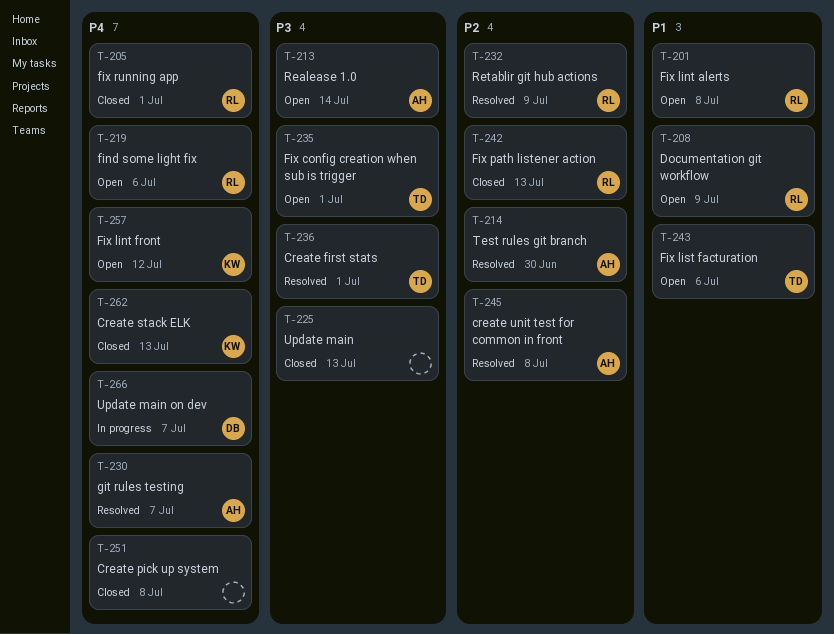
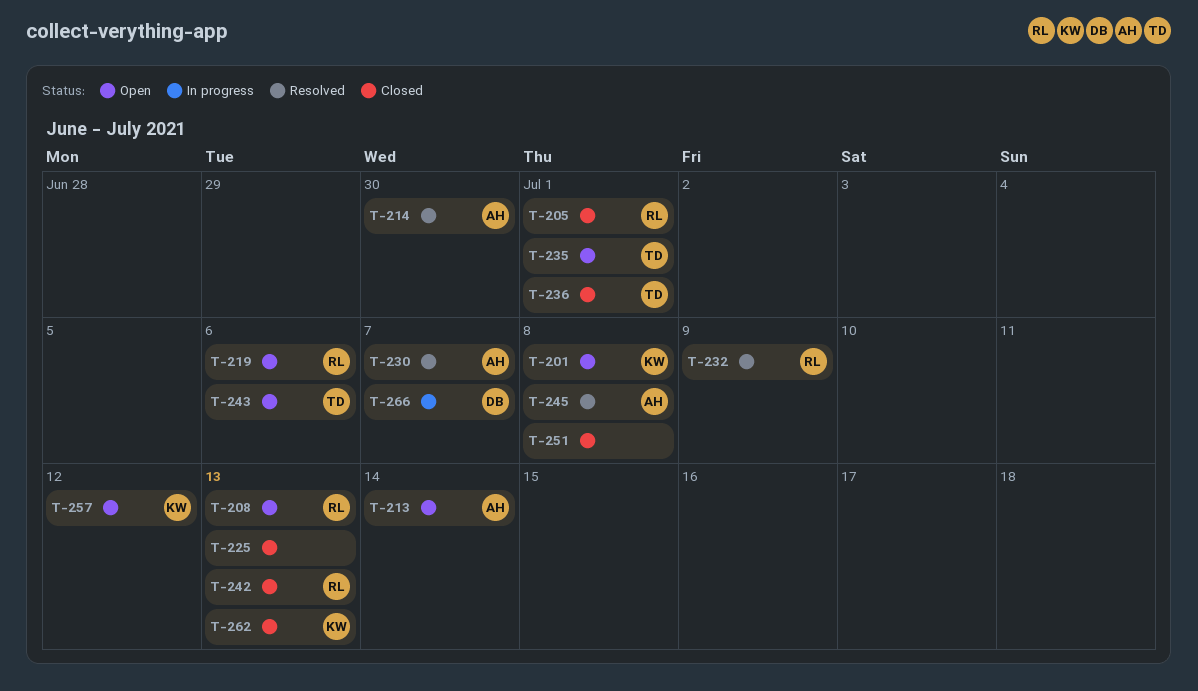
T-201, owner: RL -> KW
T-208, due: Jul 9 -> Jul 13
T-236, status: Resolved -> Closed

